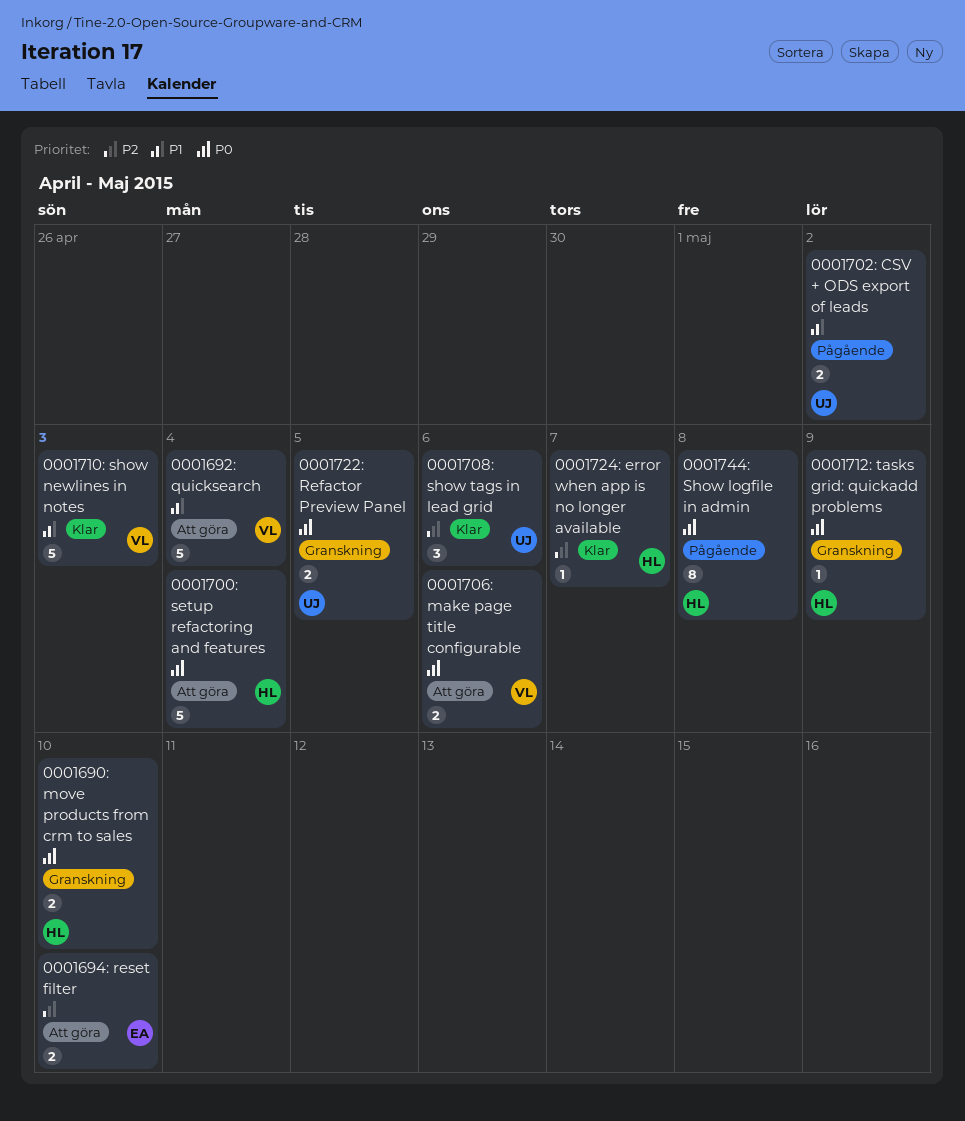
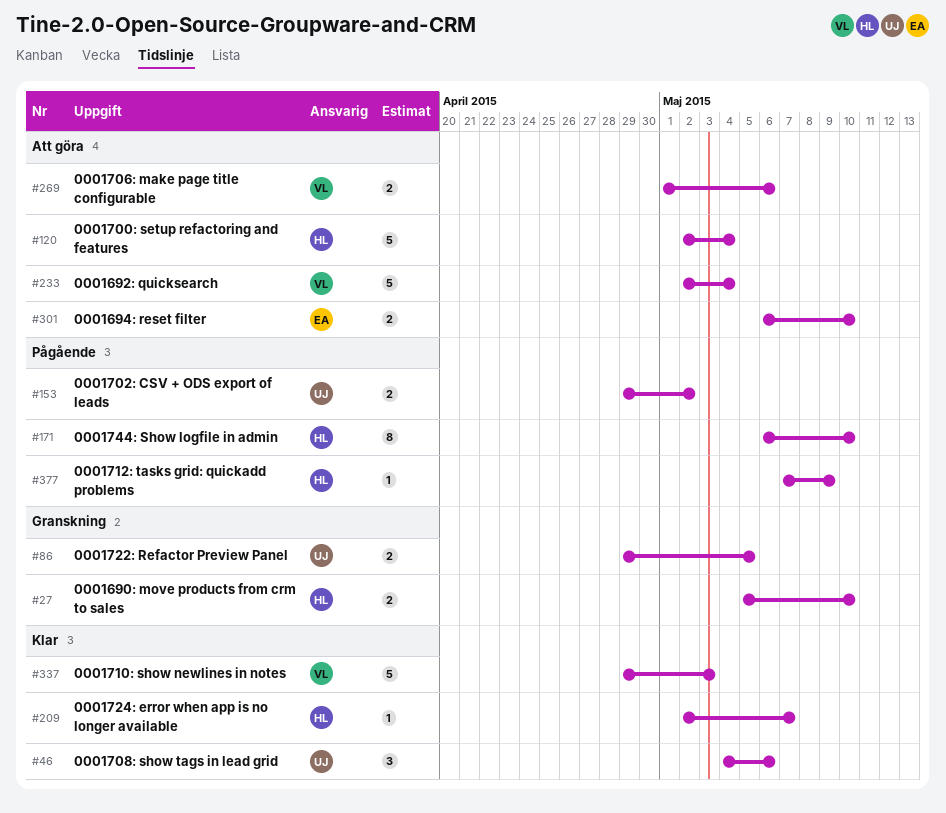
0001712: tasks grid: quickadd problems, status: Granskning -> Pågående
0001744: Show logfile in admin, due: May 8 -> May 10

